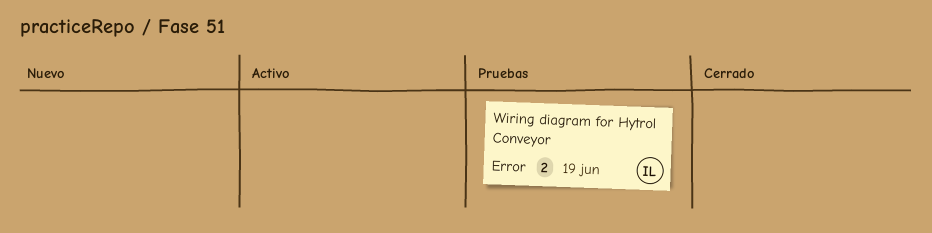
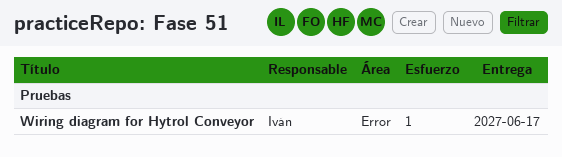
Wiring diagram for Hytrol Conveyor, estimate: 2 -> 1
Wiring diagram for Hytrol Conveyor, due: Jun 19 -> Jun 17

